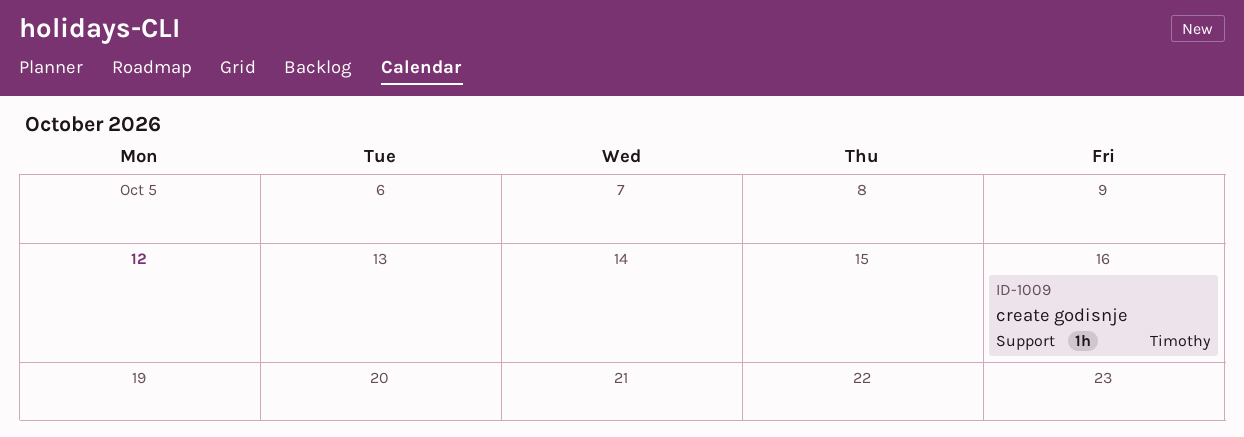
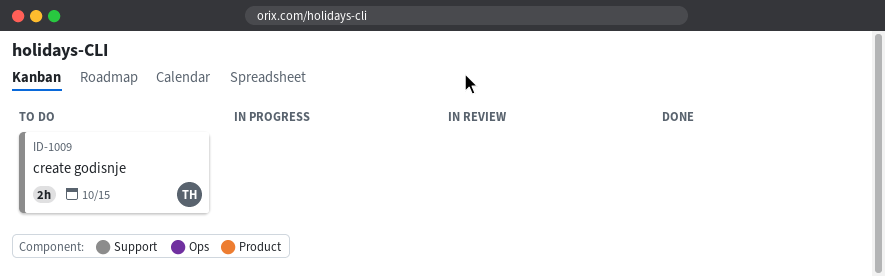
ID-1009, estimate: 1h -> 2h
ID-1009, due: Oct 16 -> Oct 15

